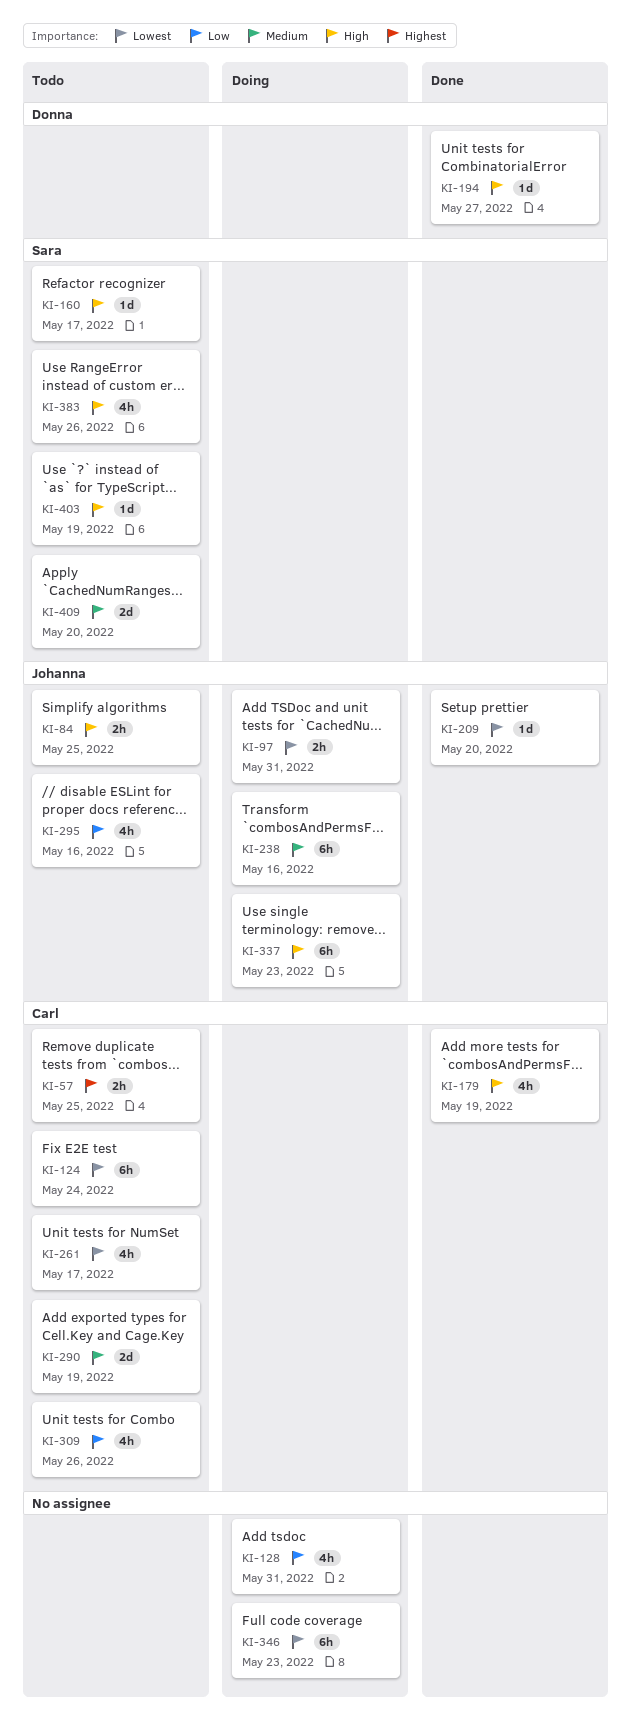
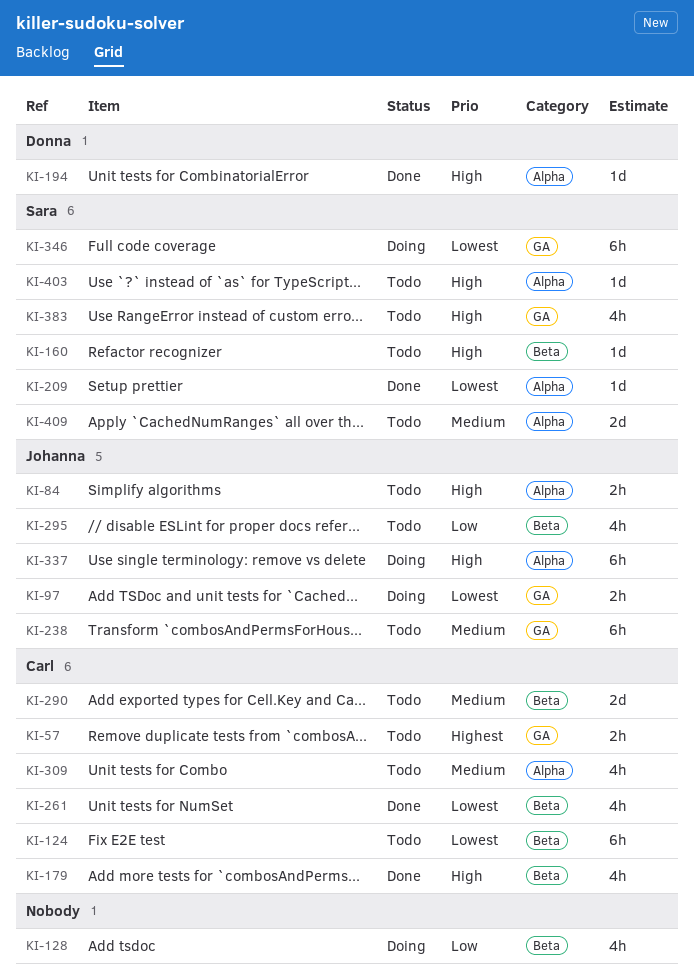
KI-209, owner: Johanna -> Sara
KI-238, status: Doing -> Todo
KI-261, status: Todo -> Done
KI-309, priority: Low -> Medium
KI-346, owner: none -> Sara

